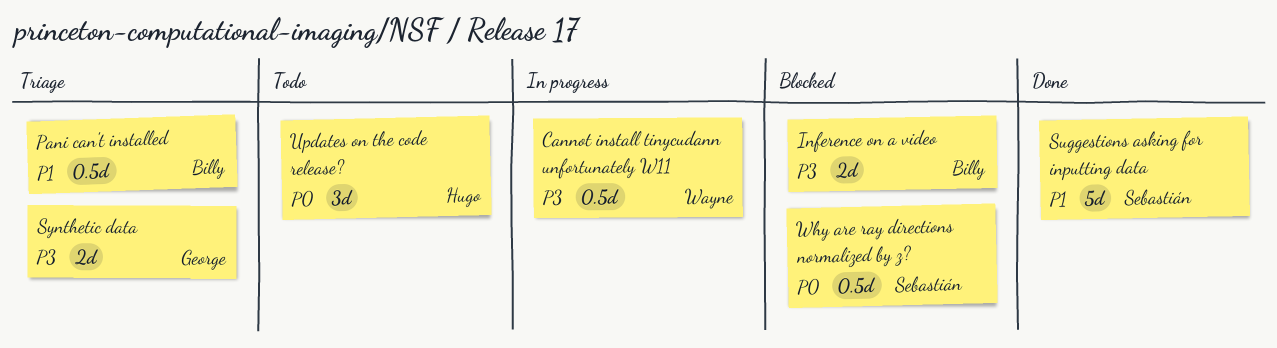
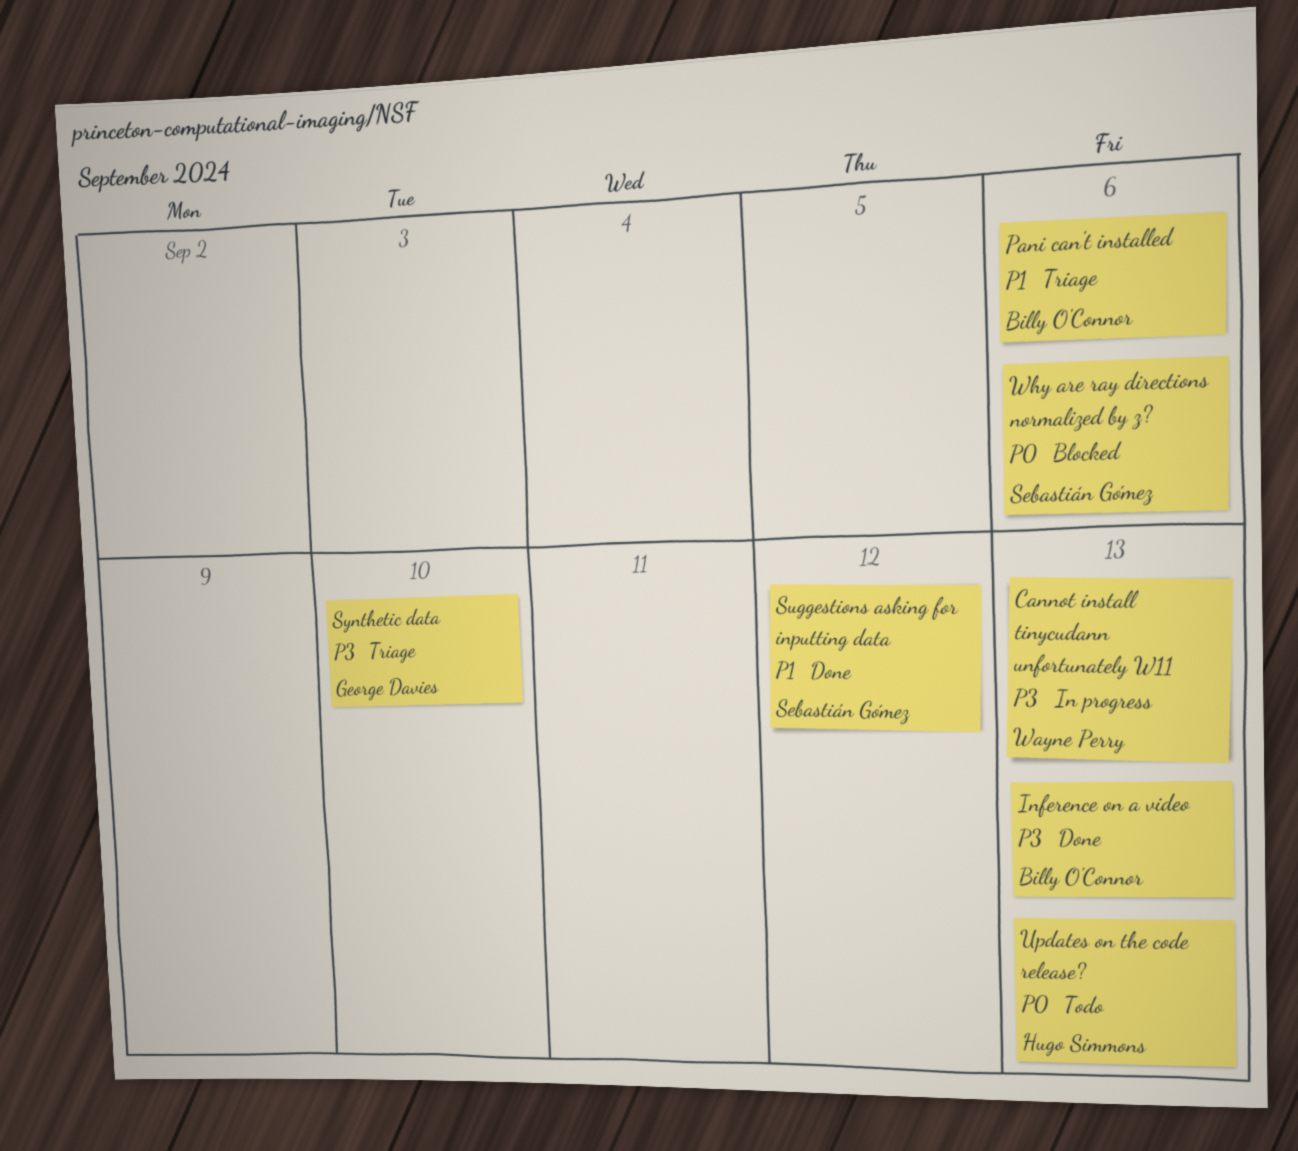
Inference on a video, status: Blocked -> Done

